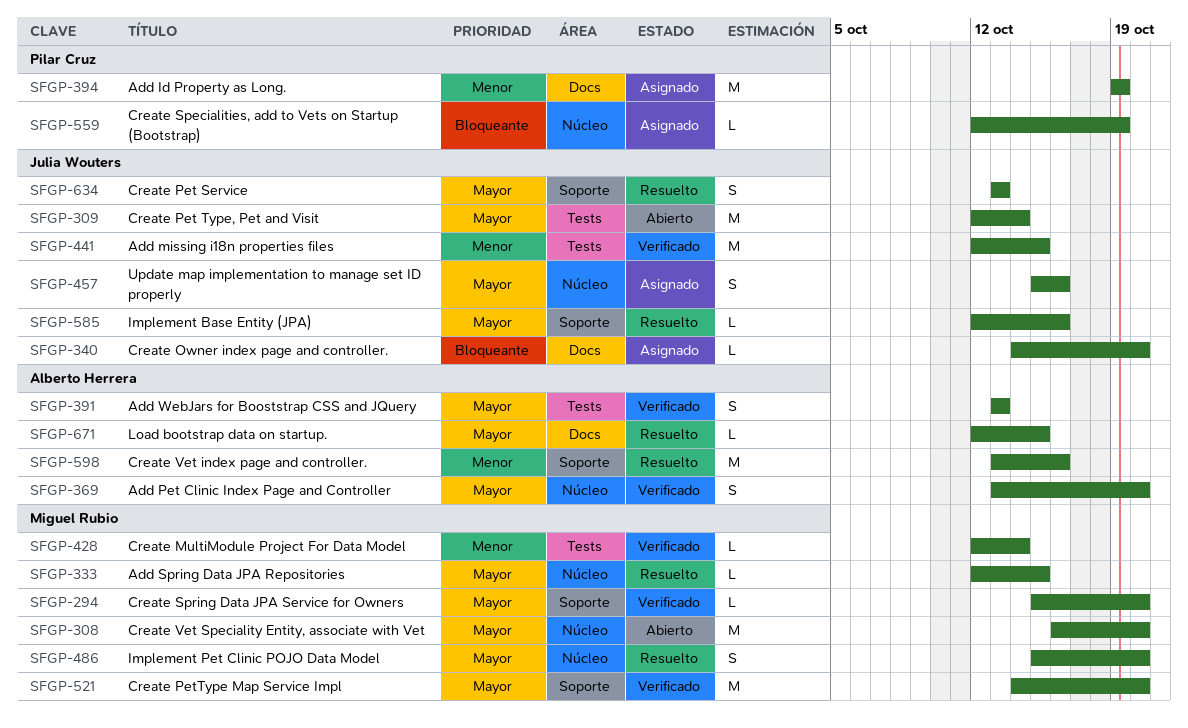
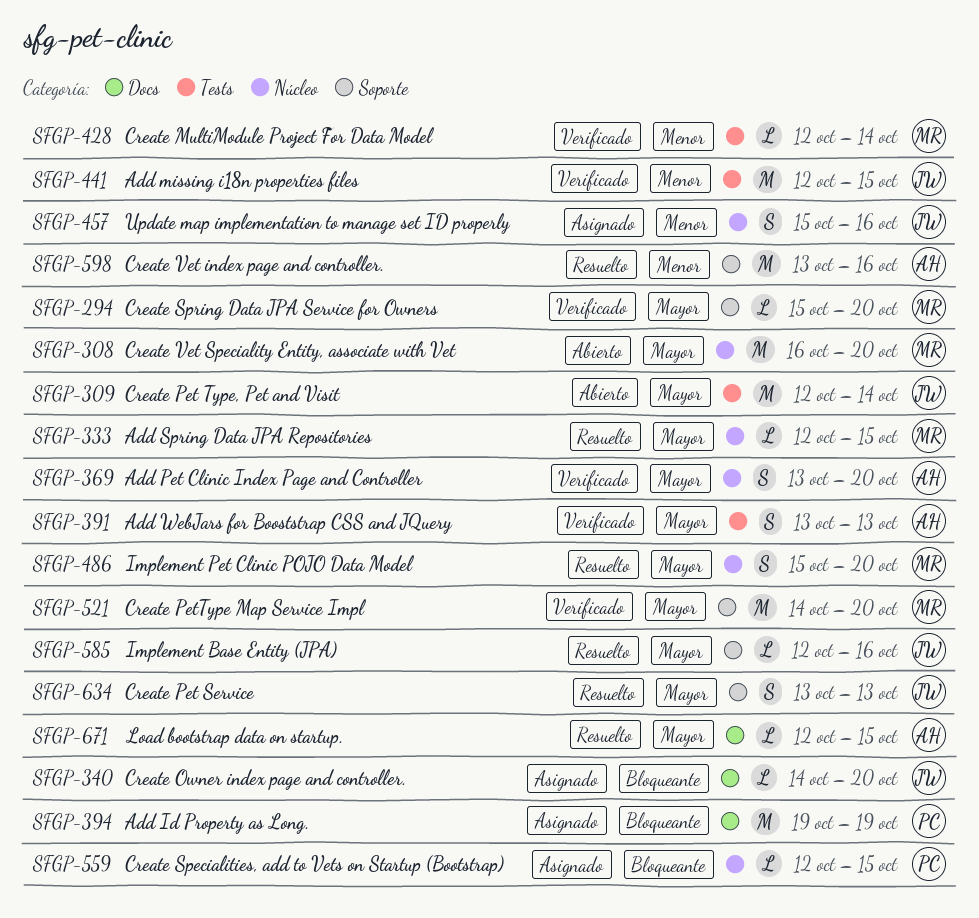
SFGP-394, priority: Menor -> Bloqueante
SFGP-457, priority: Mayor -> Menor
SFGP-559, due: Oct 19 -> Oct 15

